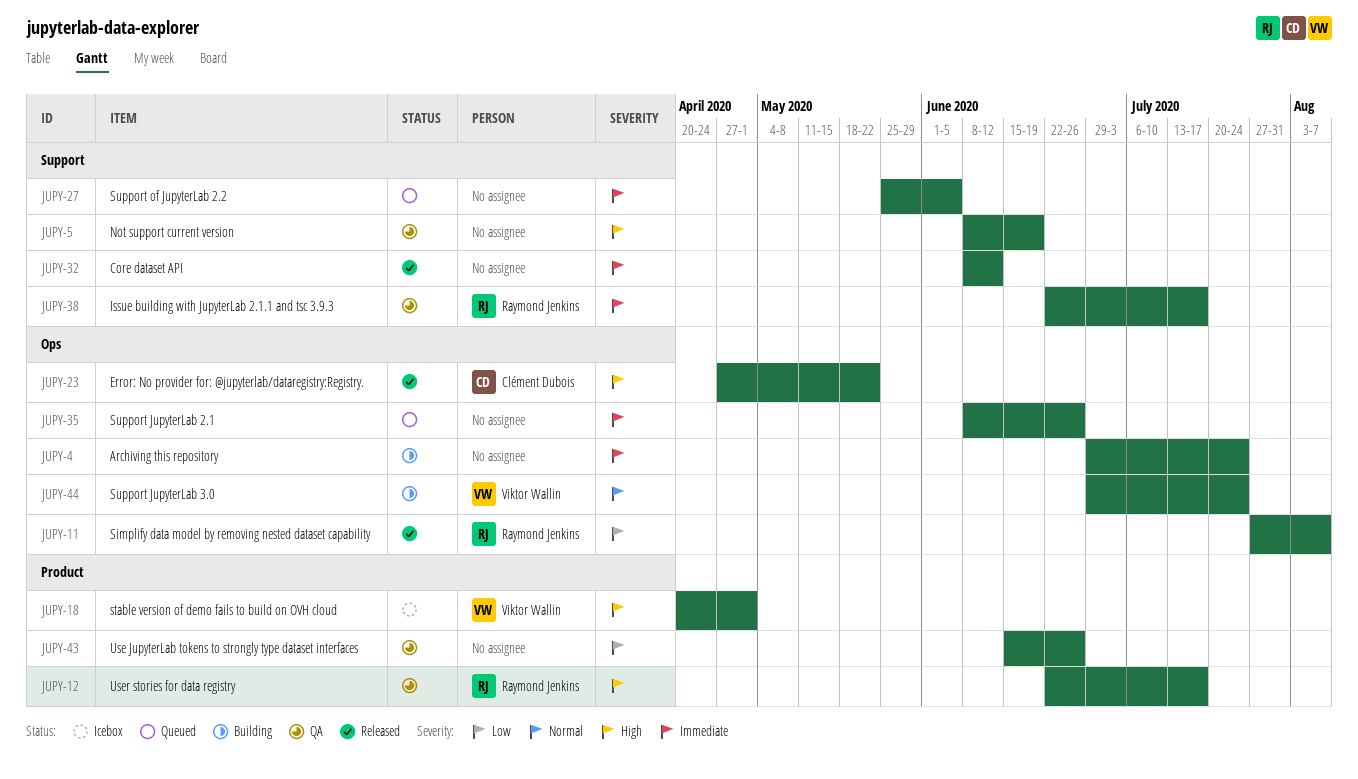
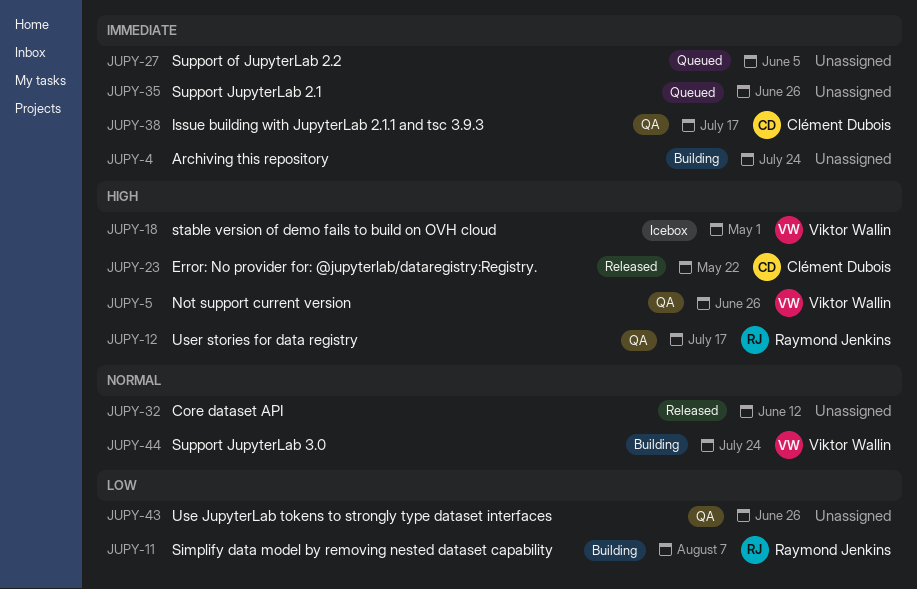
JUPY-5, owner: none -> Viktor Wallin
JUPY-5, due: Jun 19 -> Jun 26
JUPY-11, status: Released -> Building
JUPY-32, priority: Immediate -> Normal
JUPY-38, owner: Raymond Jenkins -> Clément Dubois

